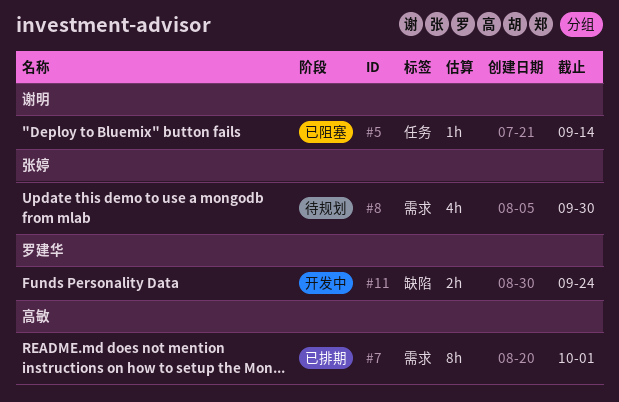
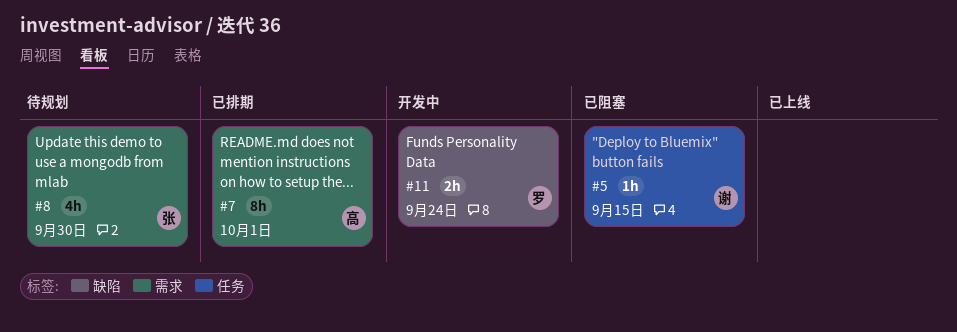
#5, due: Sep 14 -> Sep 15

